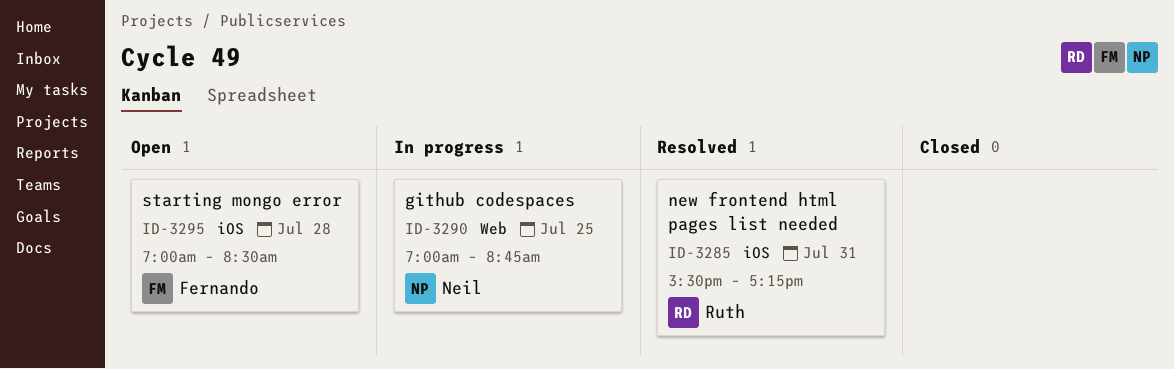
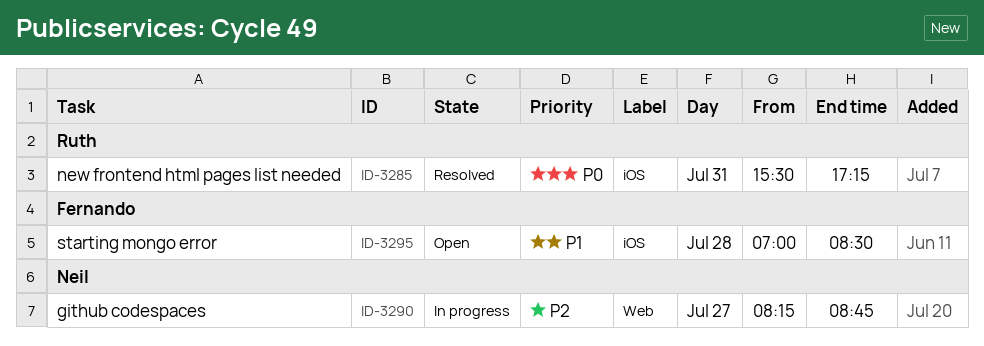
ID-3290, day: Jul 25 -> Jul 27
ID-3290, begins: 07:00 -> 08:15

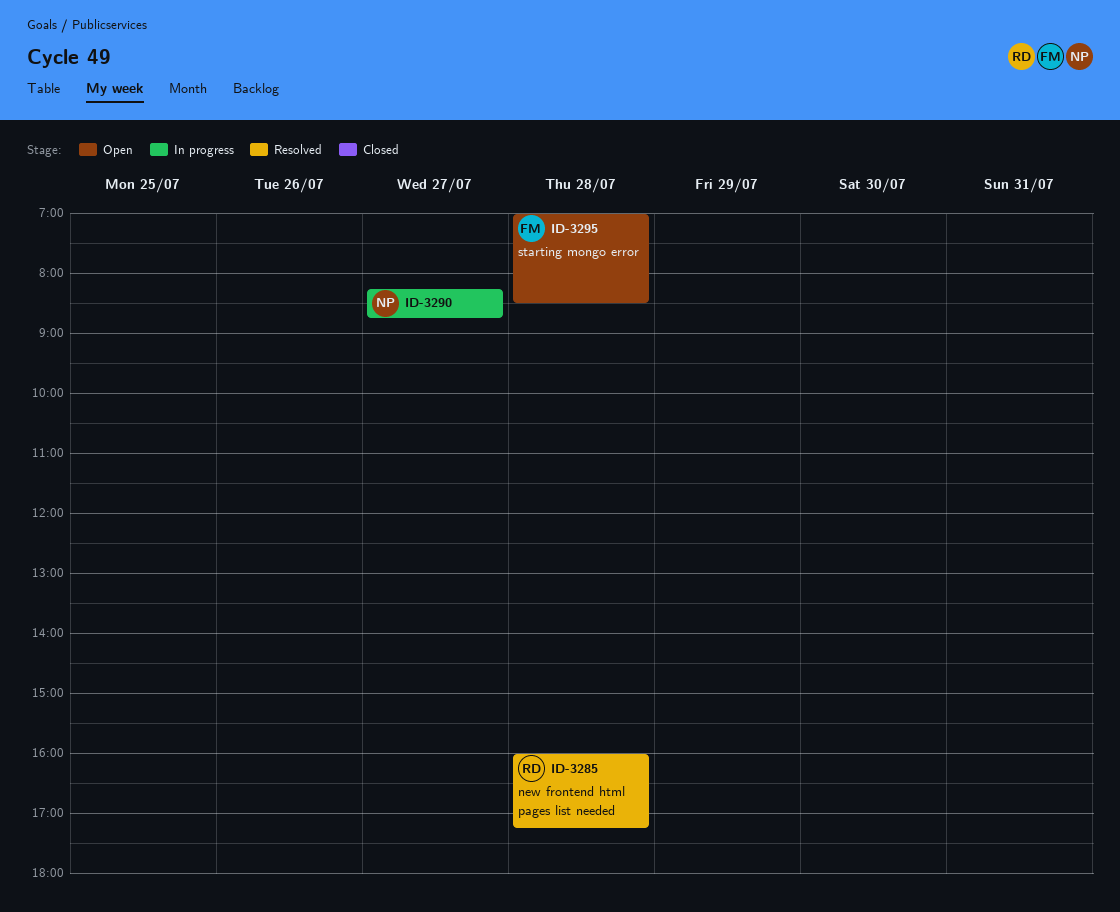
ID-3285, day: Jul 31 -> Jul 28
ID-3285, begins: 15:30 -> 16:00

